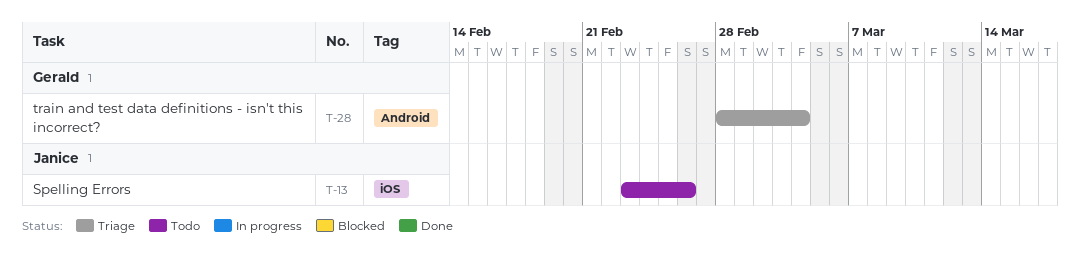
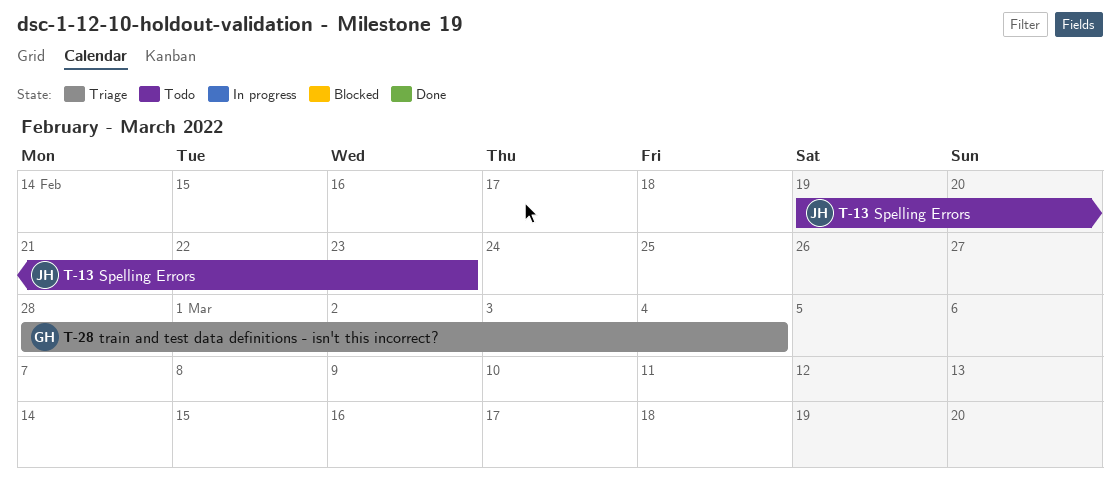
T-13, start: Feb 23 -> Feb 19
T-13, due: Feb 26 -> Feb 23

